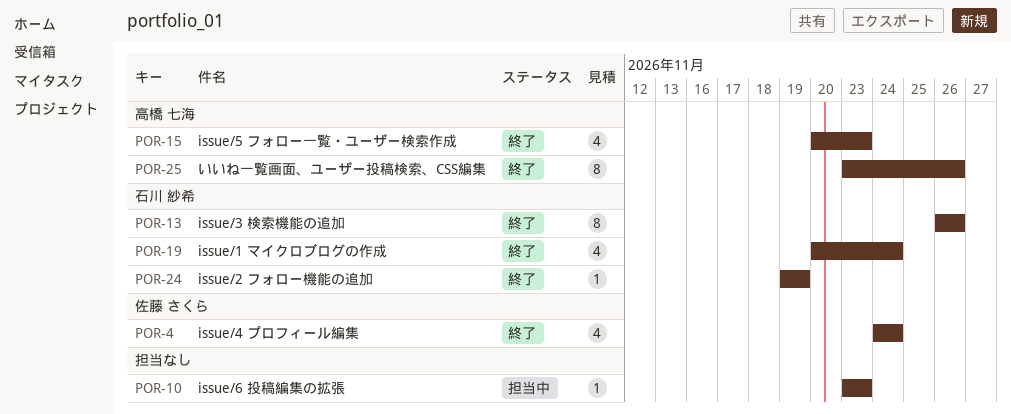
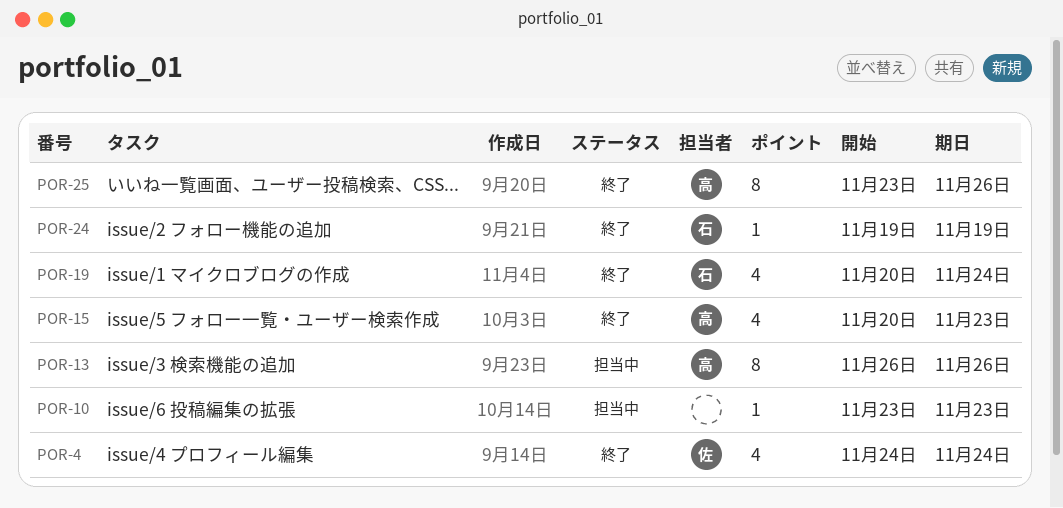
POR-13, status: 終了 -> 担当中
POR-13, owner: 石川 紗希 -> 高橋 七海

